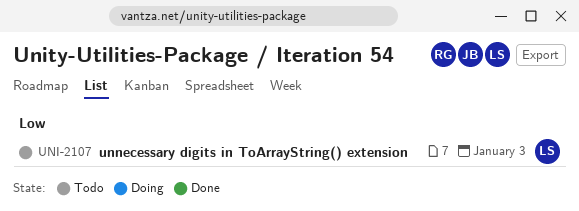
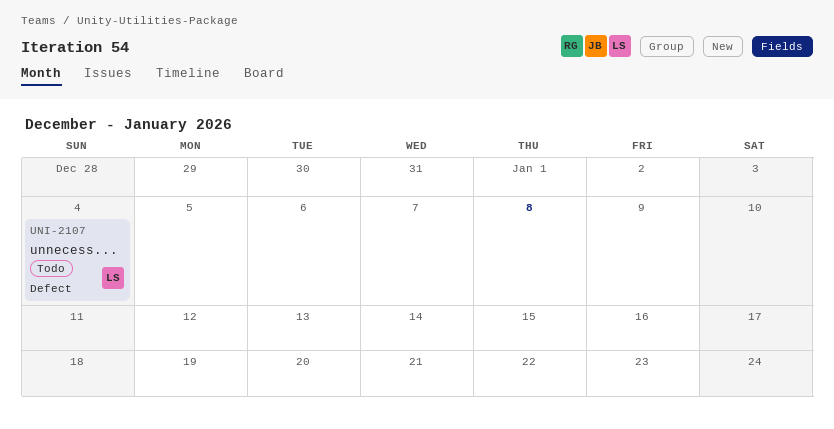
UNI-2107, due: Jan 3 -> Jan 4

